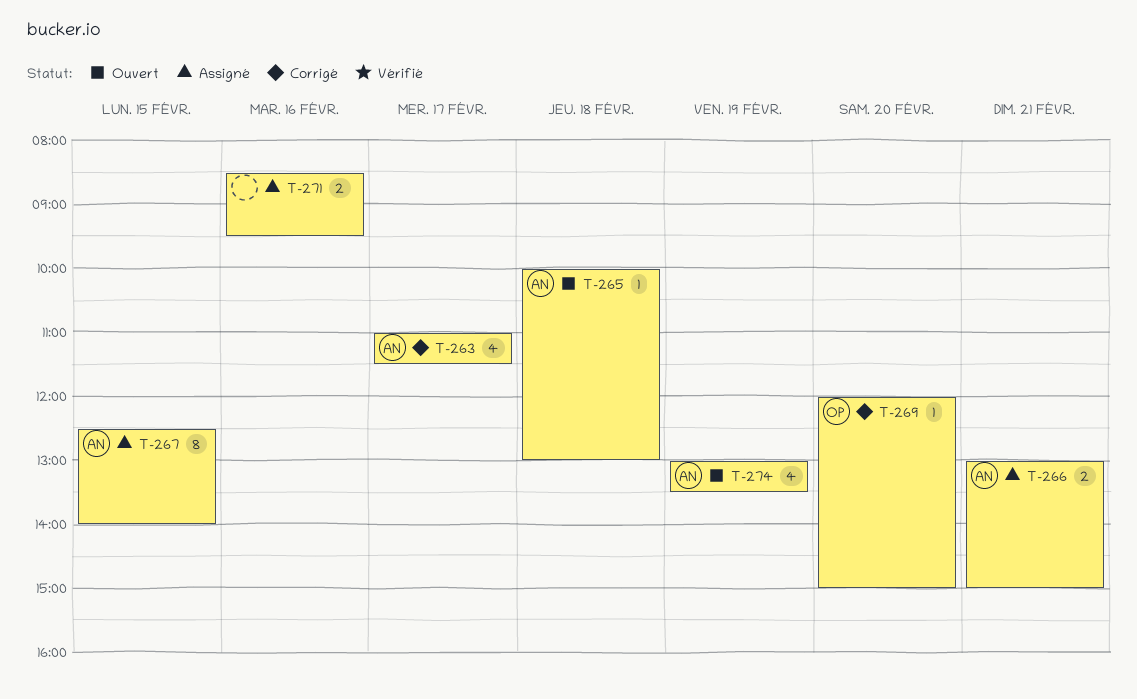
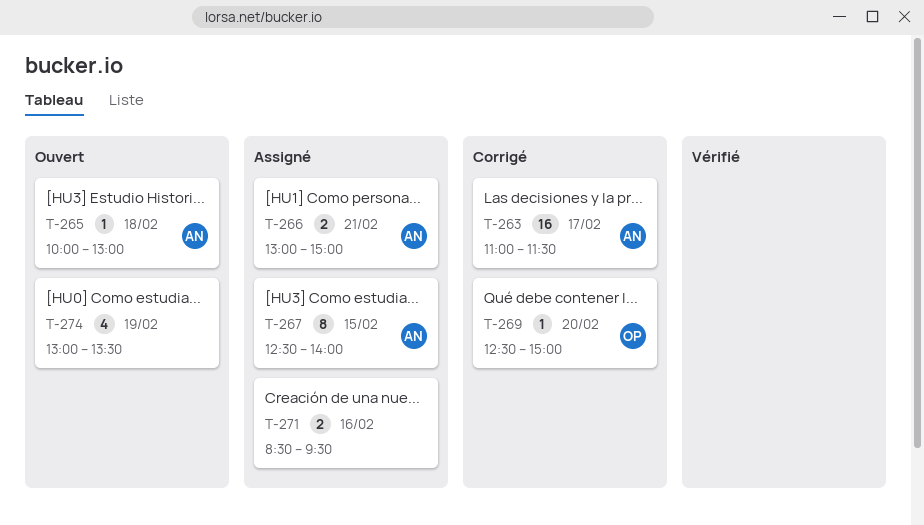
T-263, estimate: 4 -> 16
T-269, begins: 12:00 -> 12:30
T-274, owner: AN -> none

